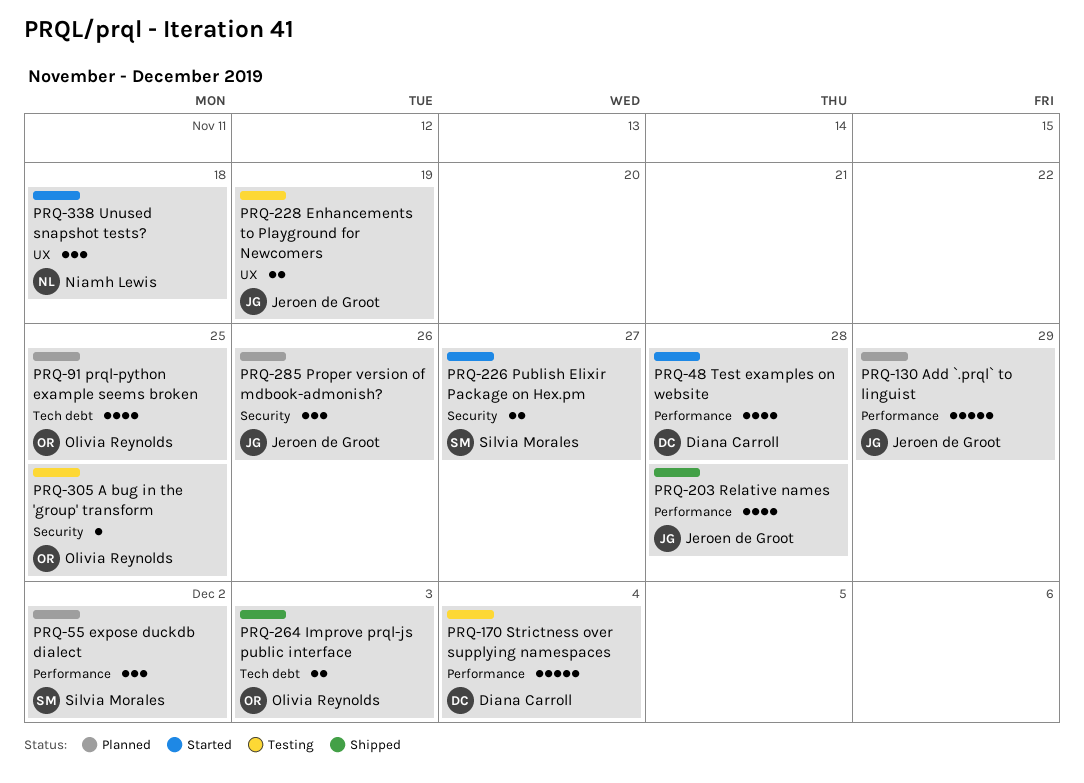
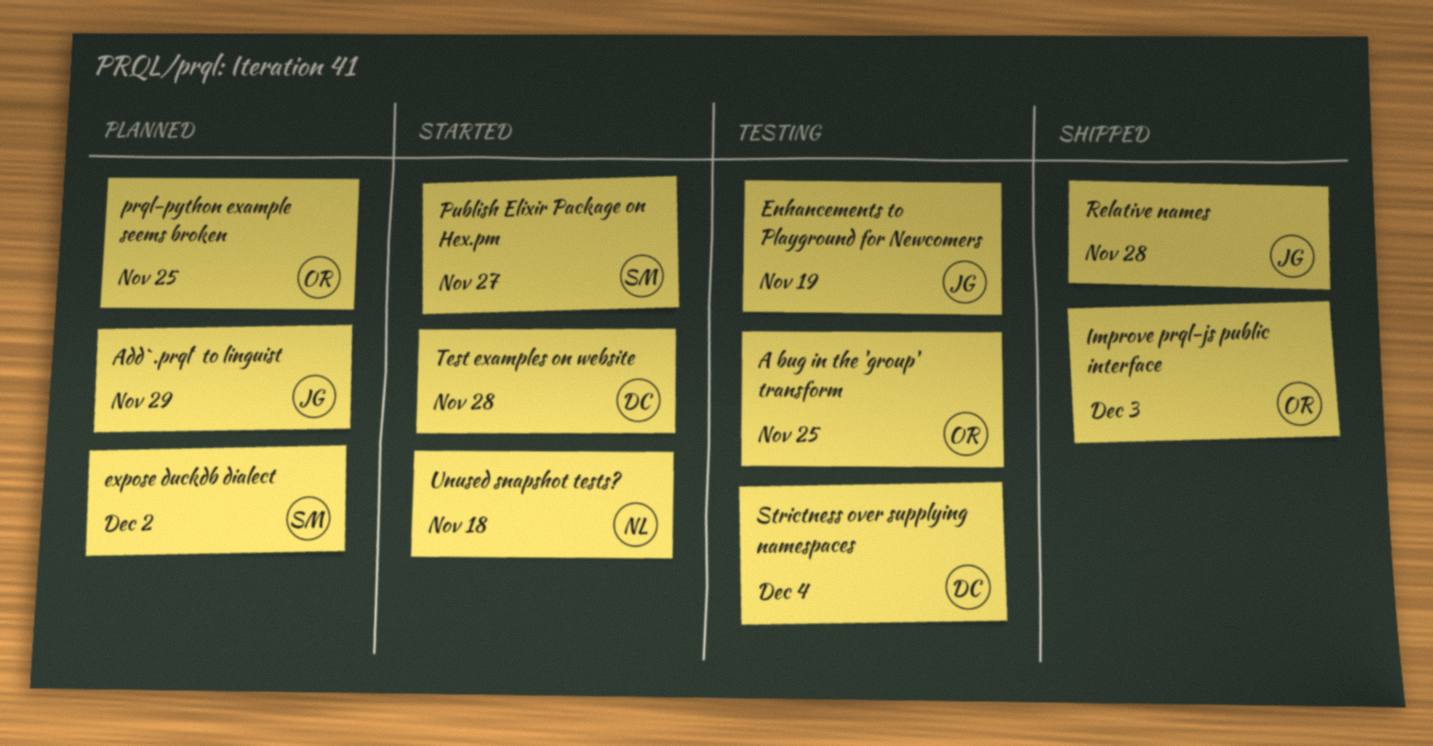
Proper version of mdbook-admonish?: present -> none

